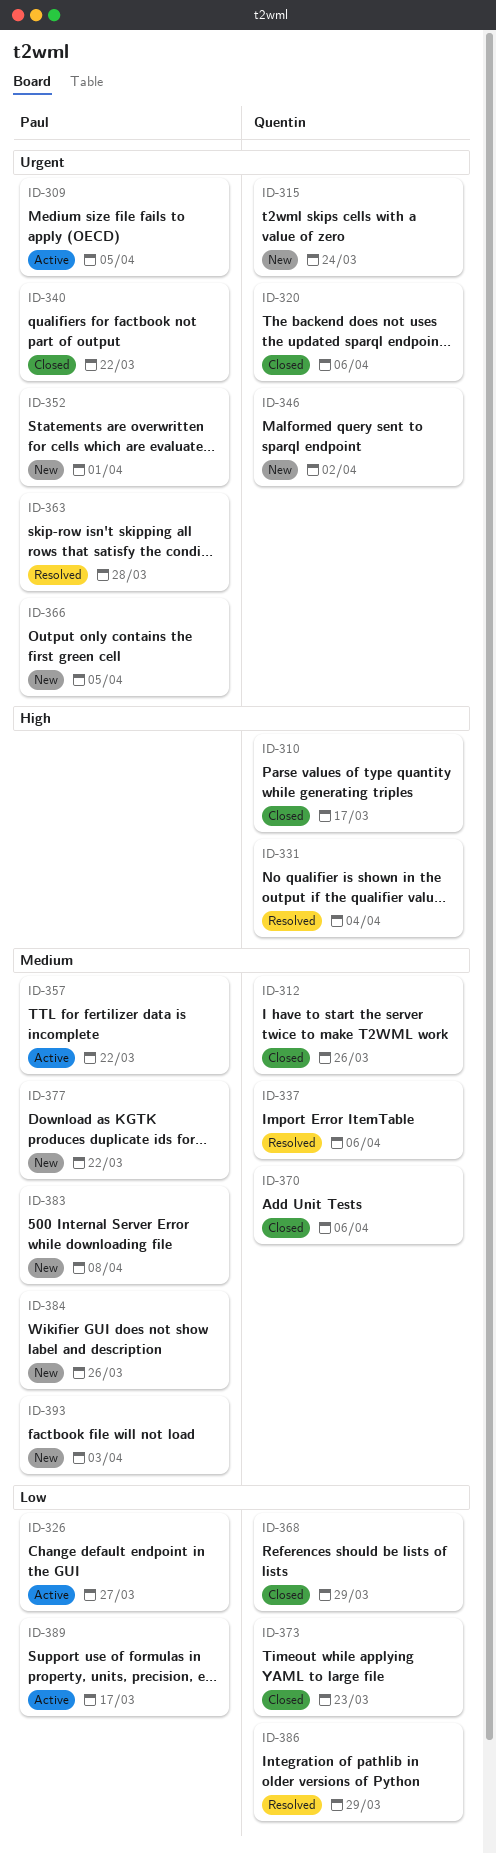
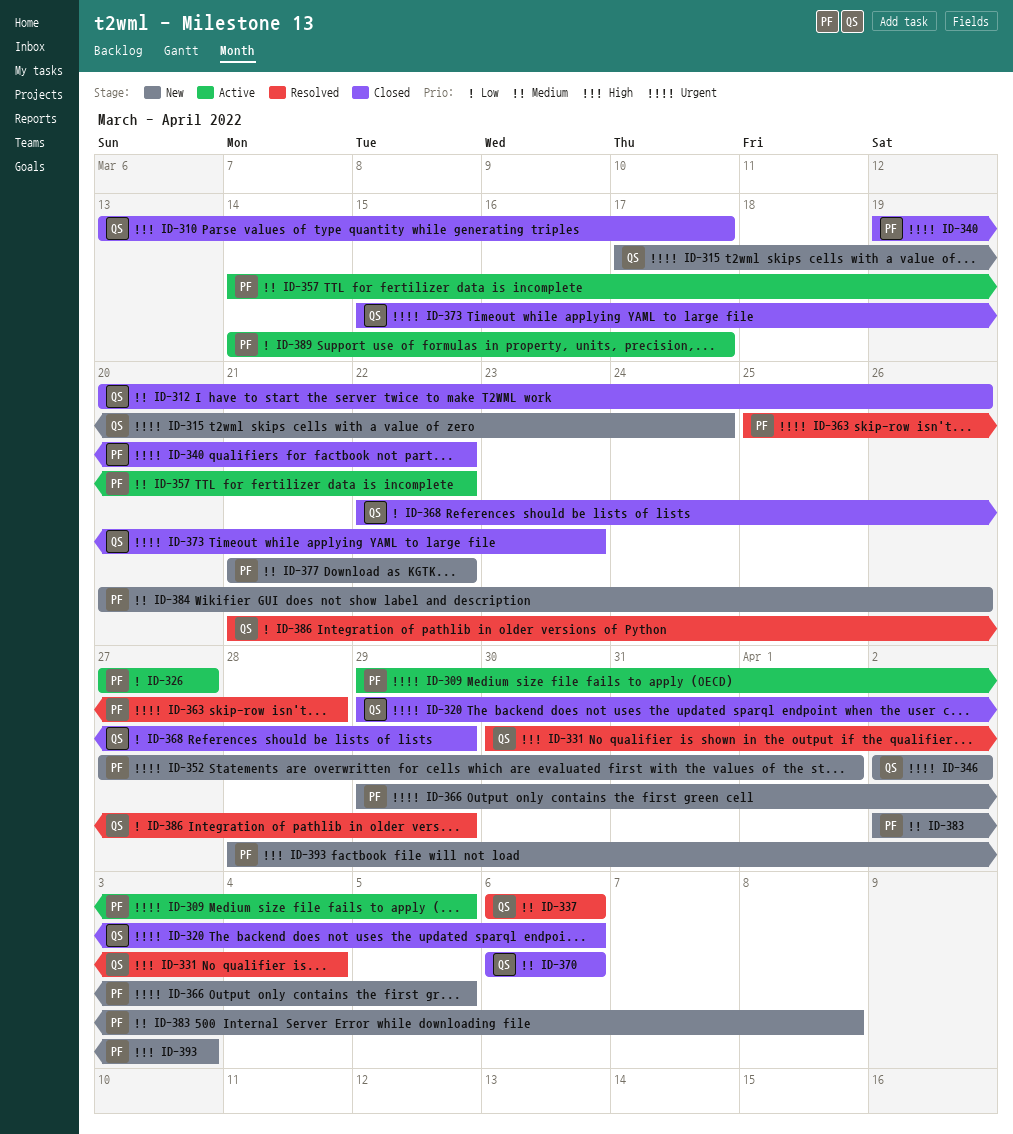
ID-373, priority: Low -> Urgent
ID-393, priority: Medium -> High

